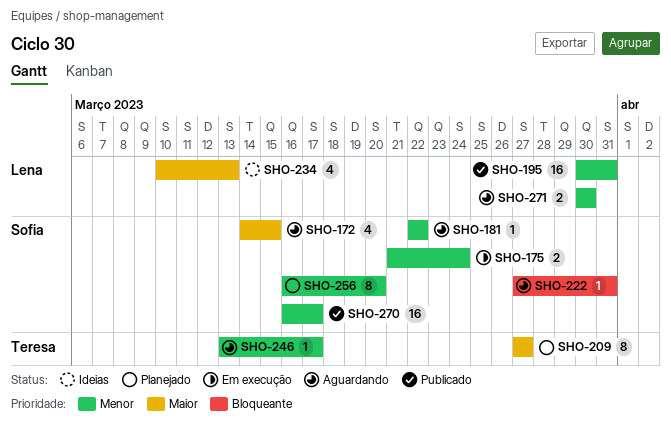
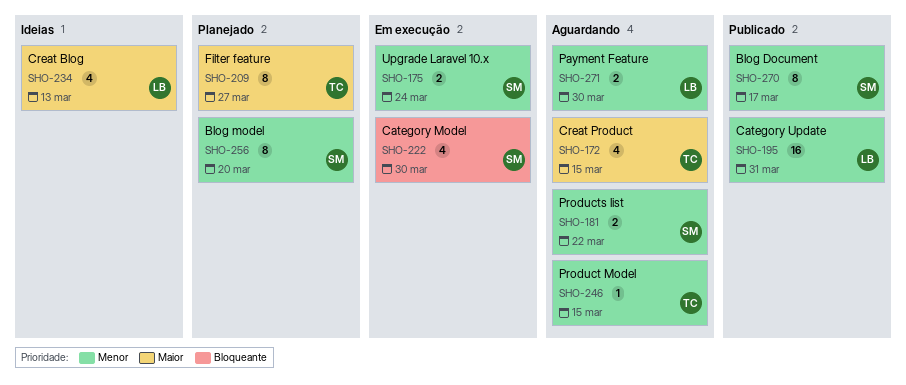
SHO-172, owner: Sofia -> Teresa
SHO-181, estimate: 1 -> 2
SHO-222, status: Aguardando -> Em execução
SHO-222, estimate: 1 -> 4
SHO-222, due: Mar 31 -> Mar 30
SHO-246, due: Mar 17 -> Mar 15
SHO-270, estimate: 16 -> 8

